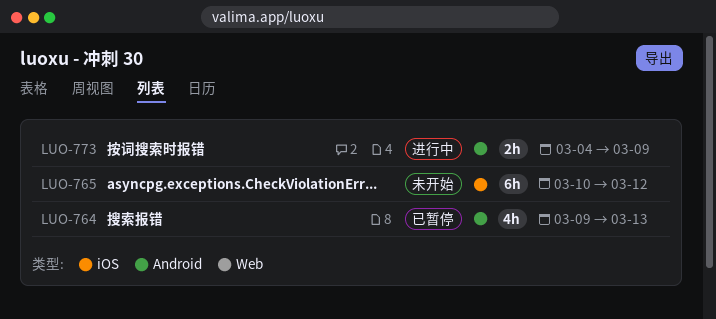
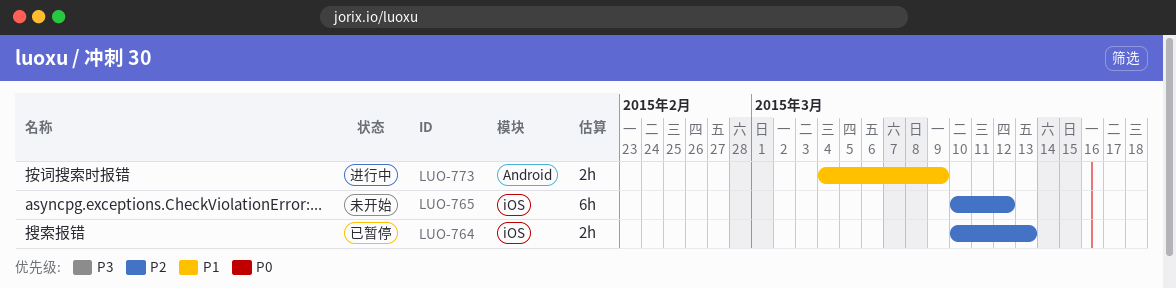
LUO-764, label: Android -> iOS
LUO-764, estimate: 4h -> 2h
LUO-764, start: Mar 9 -> Mar 10

